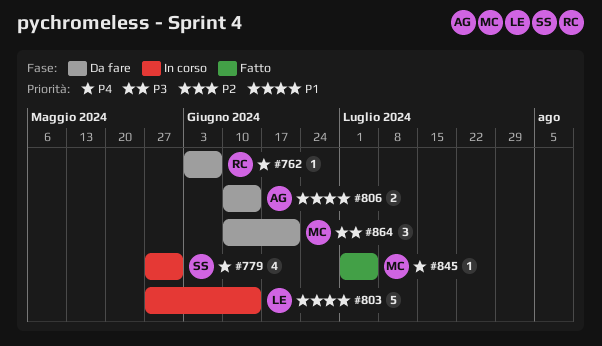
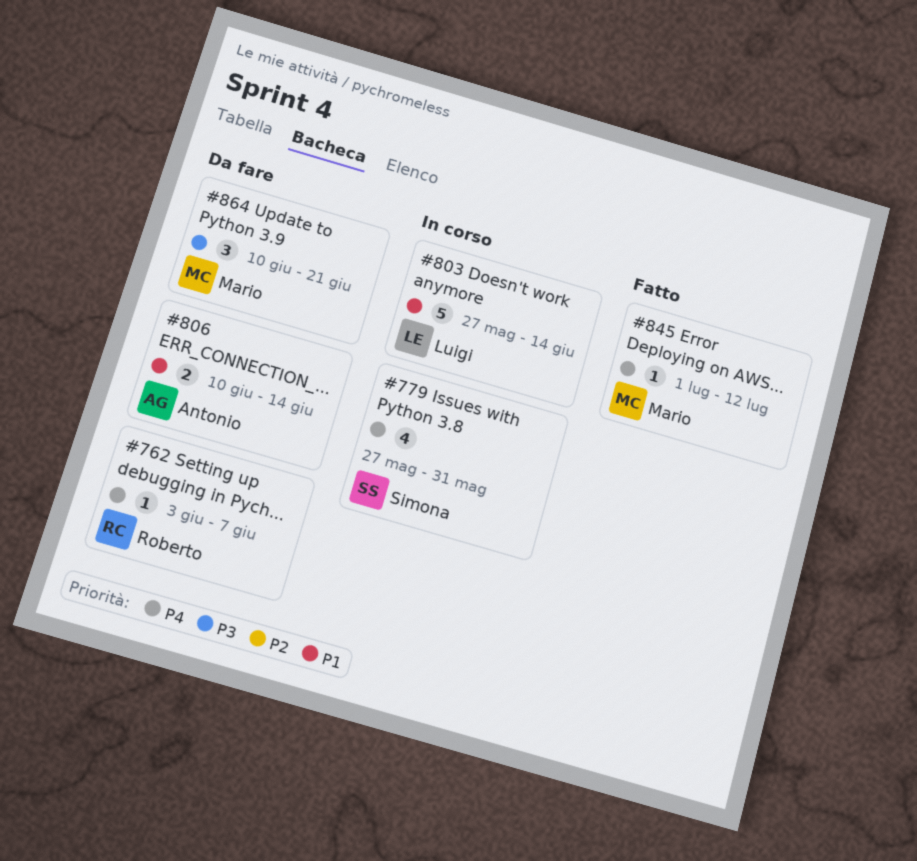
#845, due: Jul 5 -> Jul 12

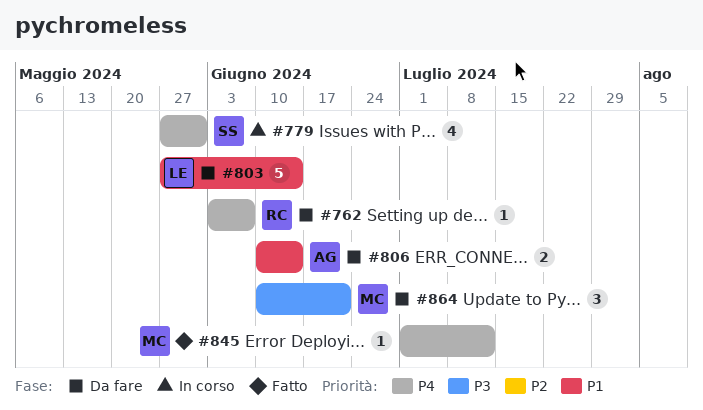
#803, status: In corso -> Da fare

